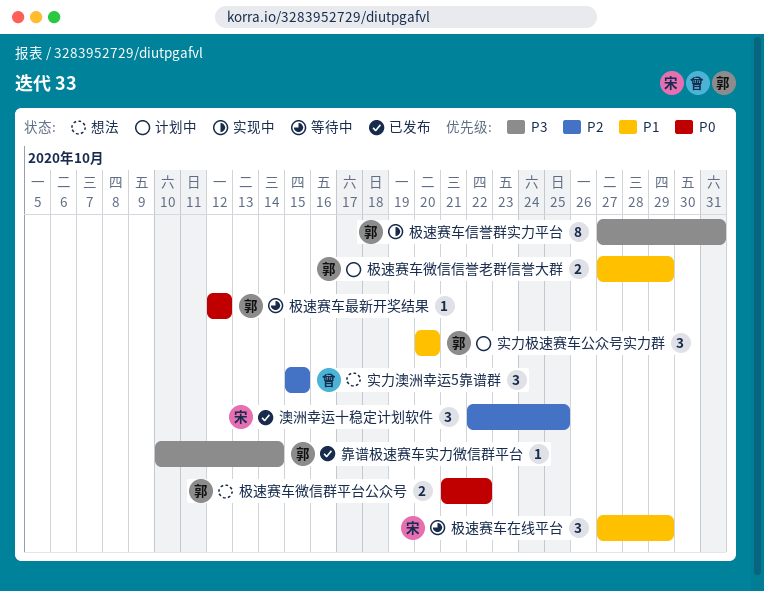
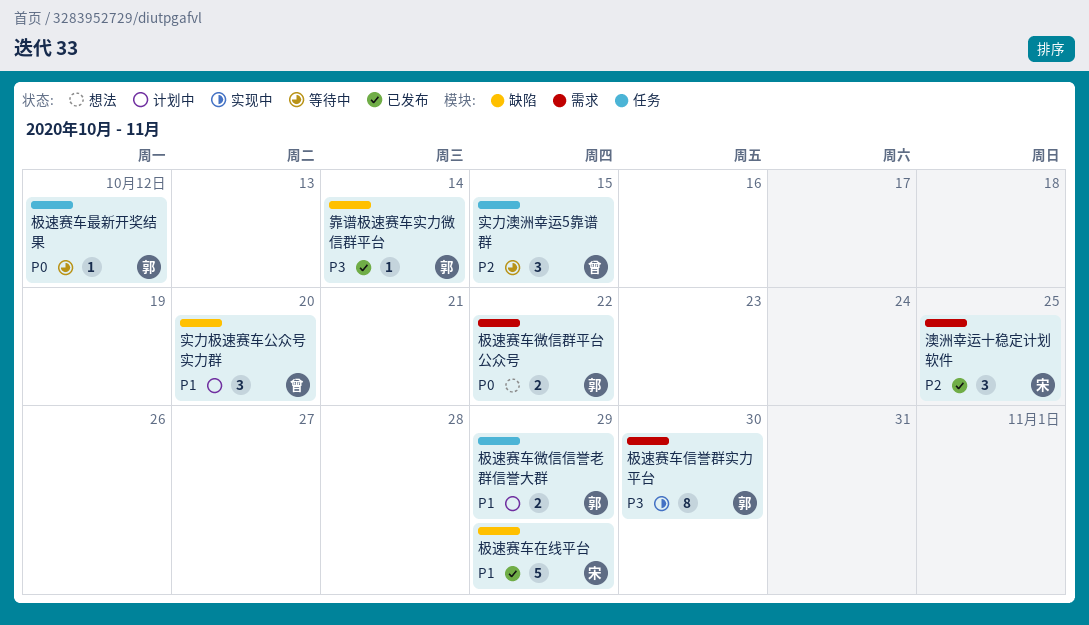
实力极速赛车公众号实力群, owner: 郭 -> 曾
实力澳洲幸运5靠谱群, status: 想法 -> 等待中
极速赛车信誉群实力平台, due: Oct 31 -> Oct 30
极速赛车在线平台, status: 等待中 -> 已发布
极速赛车在线平台, estimate: 3 -> 5

